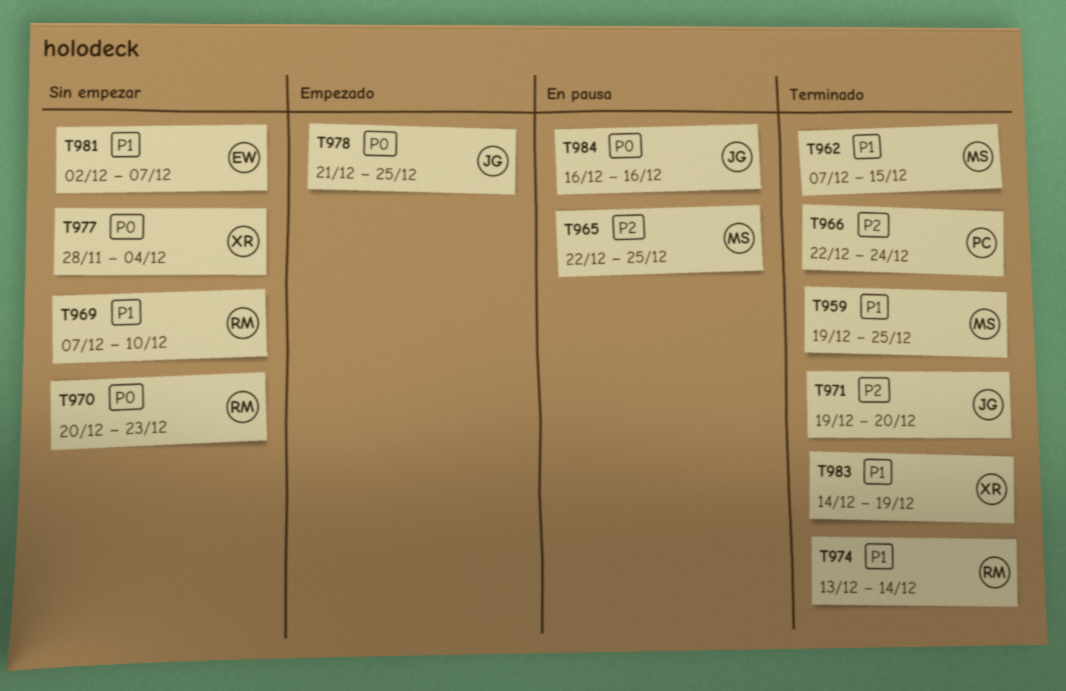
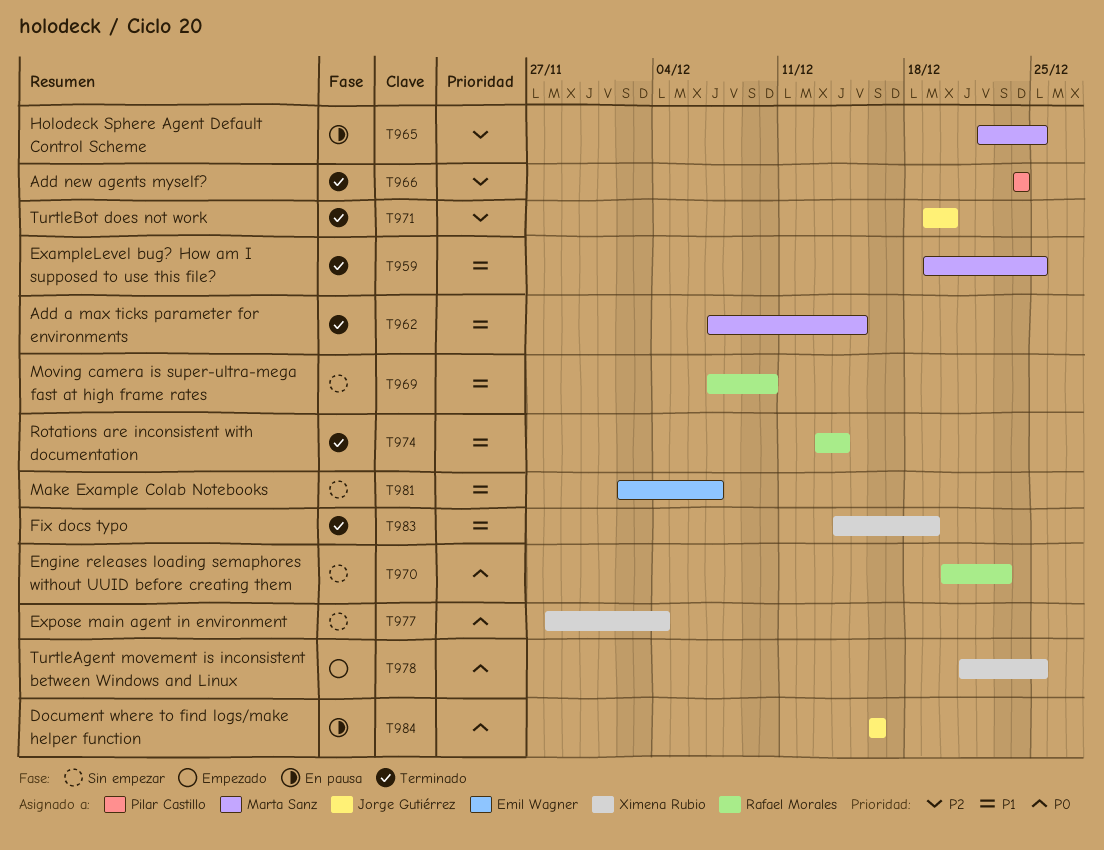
T966, start: Dec 22 -> Dec 24
T978, owner: Jorge Gutiérrez -> Ximena Rubio

